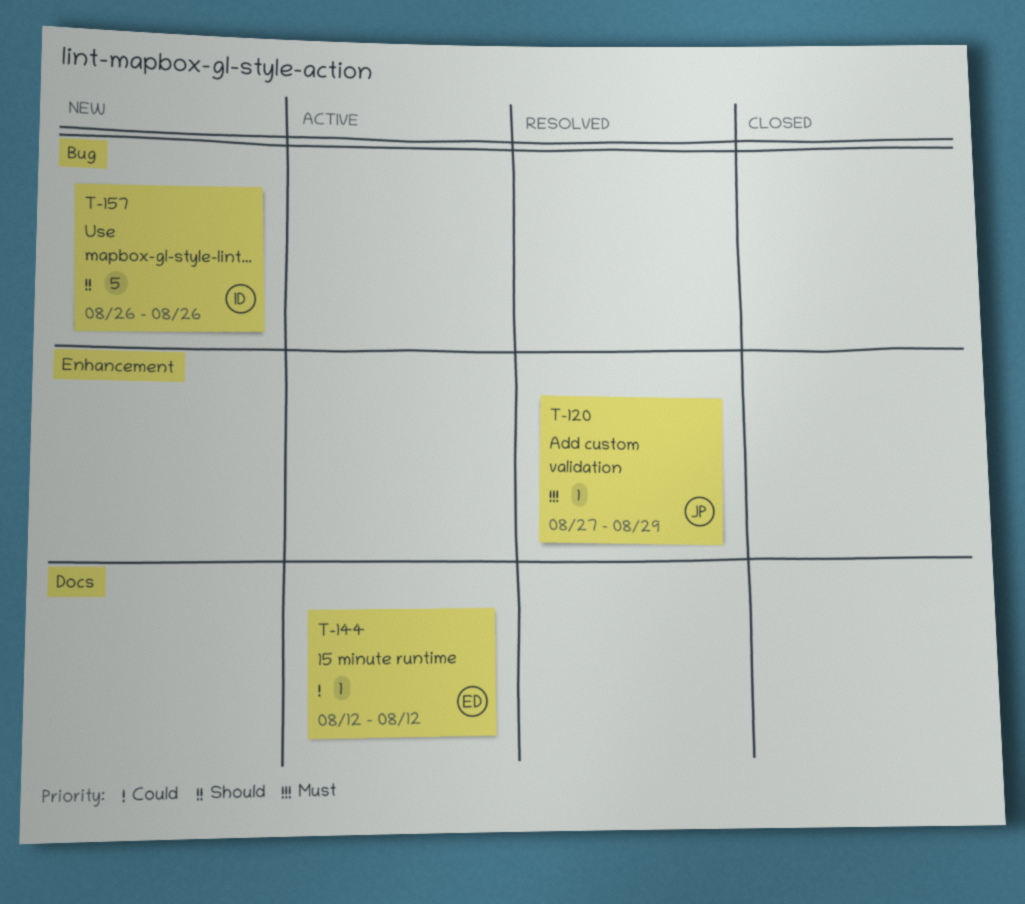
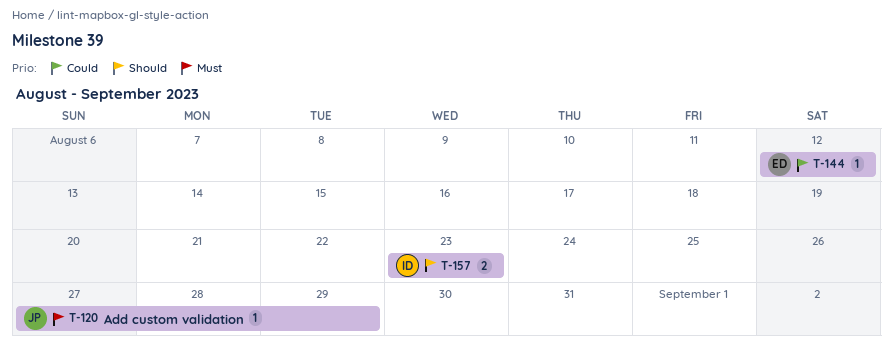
T-157, estimate: 5 -> 2
T-157, start: Aug 26 -> Aug 23
T-157, due: Aug 26 -> Aug 23

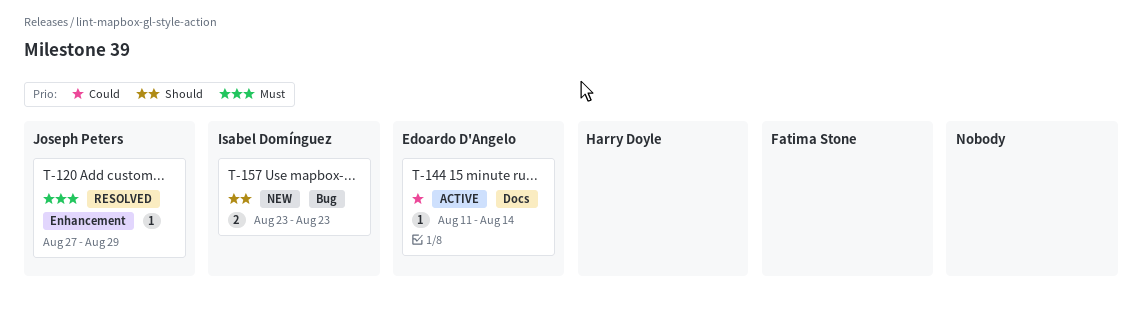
T-144, start: Aug 12 -> Aug 11
T-144, due: Aug 12 -> Aug 14

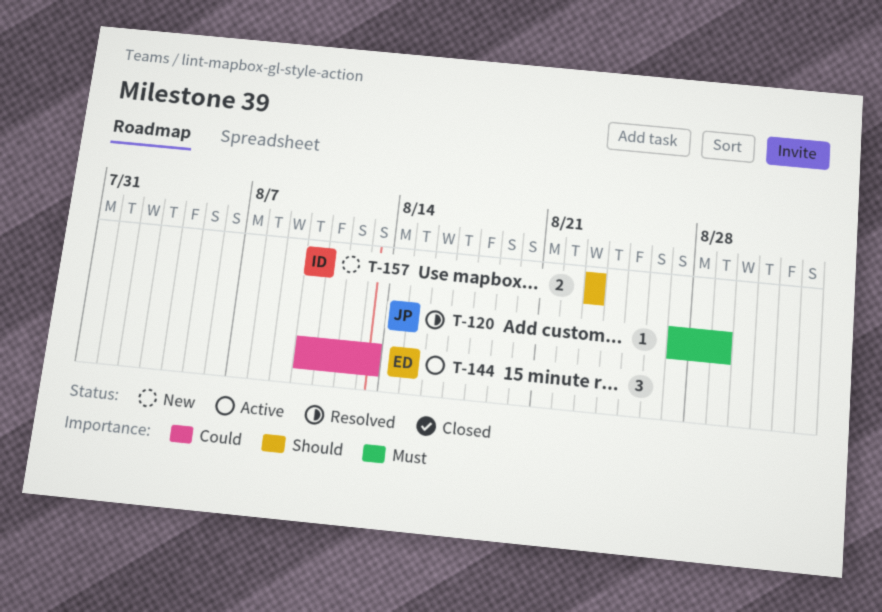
T-144, estimate: 1 -> 3
T-144, start: Aug 11 -> Aug 10
T-144, due: Aug 14 -> Aug 13

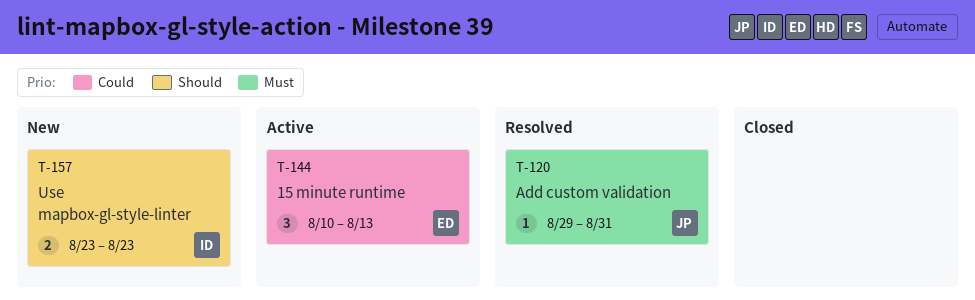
T-120, start: Aug 27 -> Aug 29
T-120, due: Aug 29 -> Aug 31

